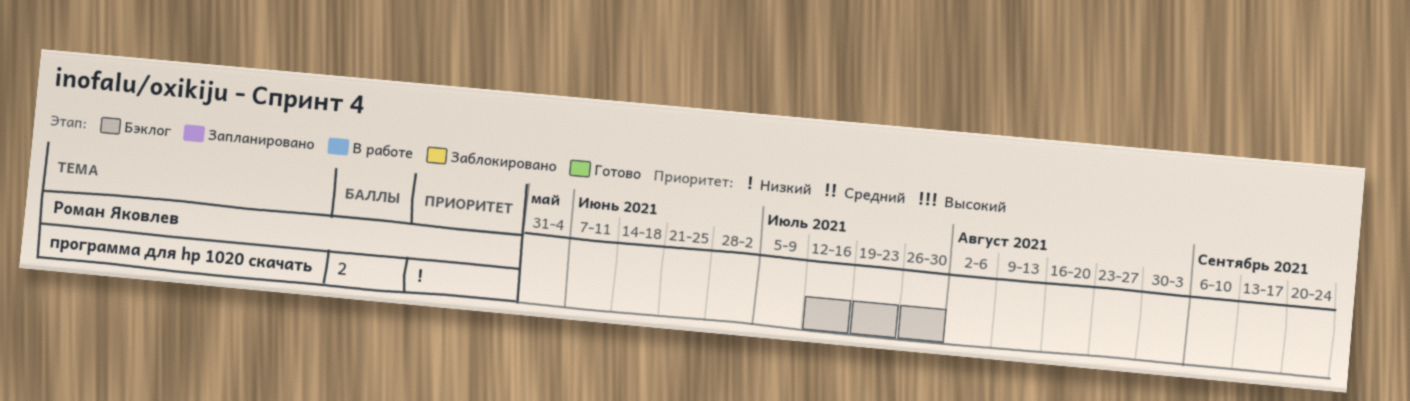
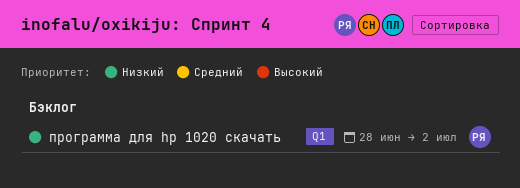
программа для hp 1020 скачать, start: Jul 12 -> Jun 28
программа для hp 1020 скачать, due: Jul 30 -> Jul 2

